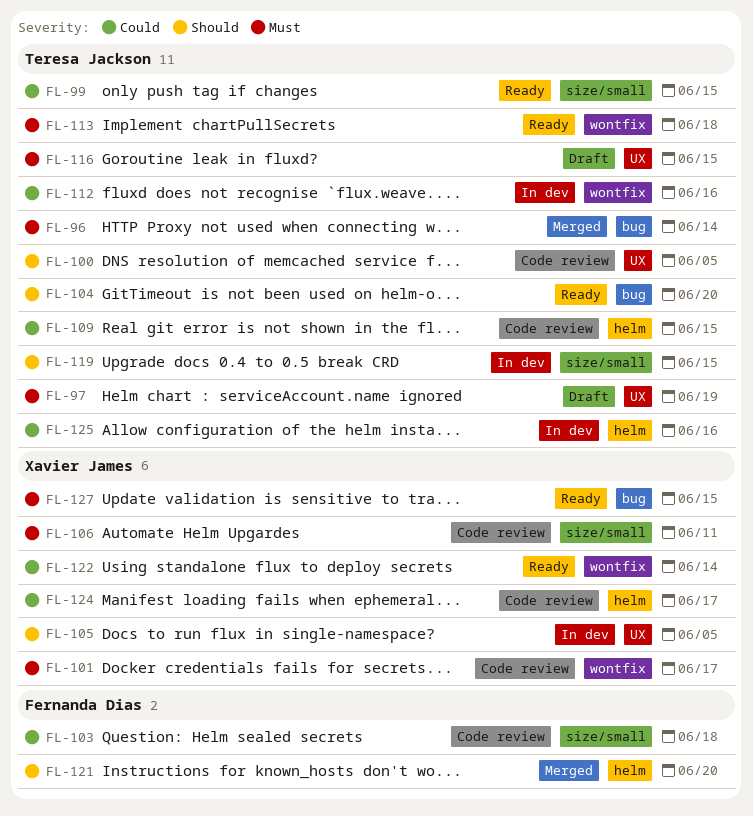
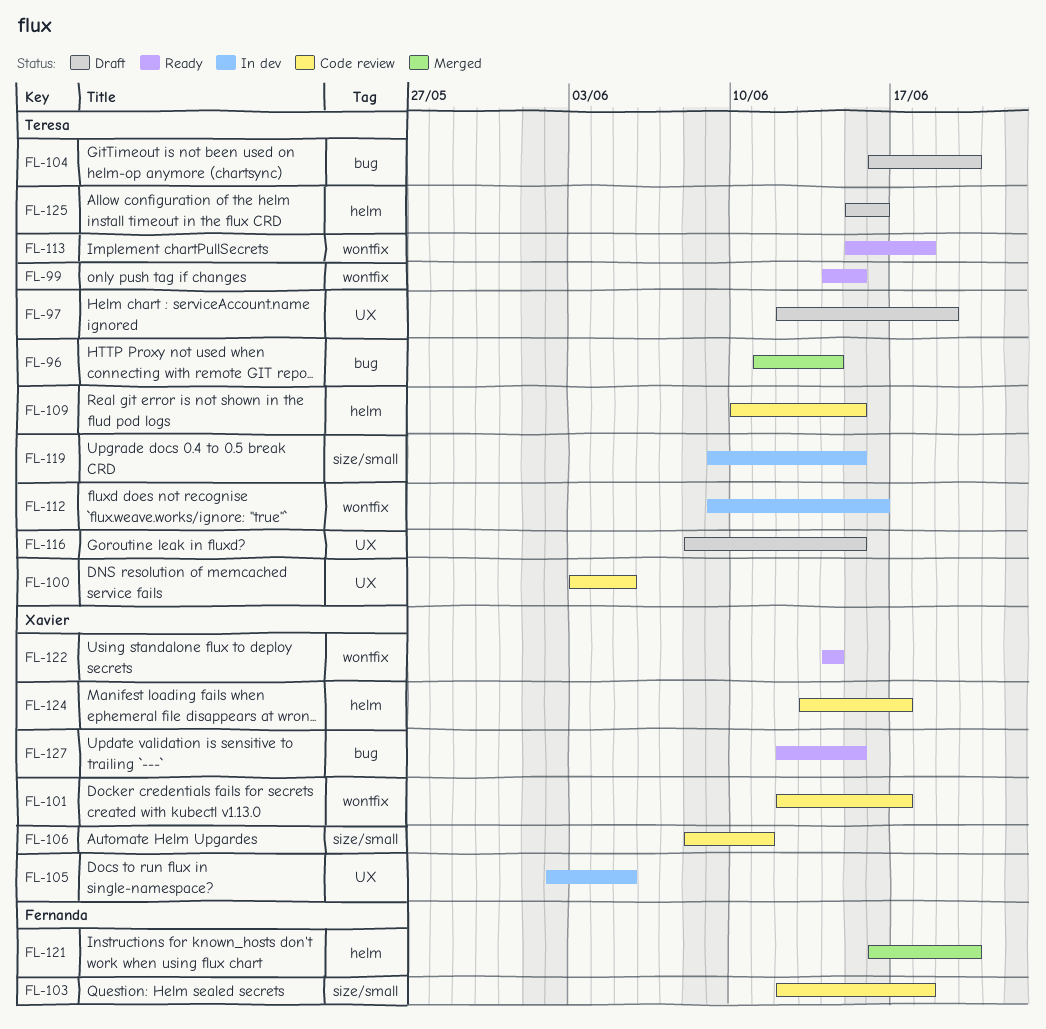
FL-99, label: size/small -> wontfix
FL-104, status: Ready -> Draft
FL-125, status: In dev -> Draft

